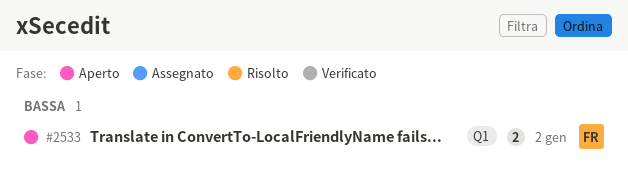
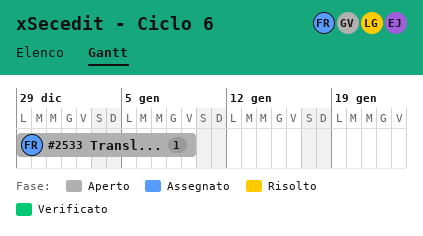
#2533, estimate: 2 -> 1
#2533, due: Jan 2 -> Jan 9

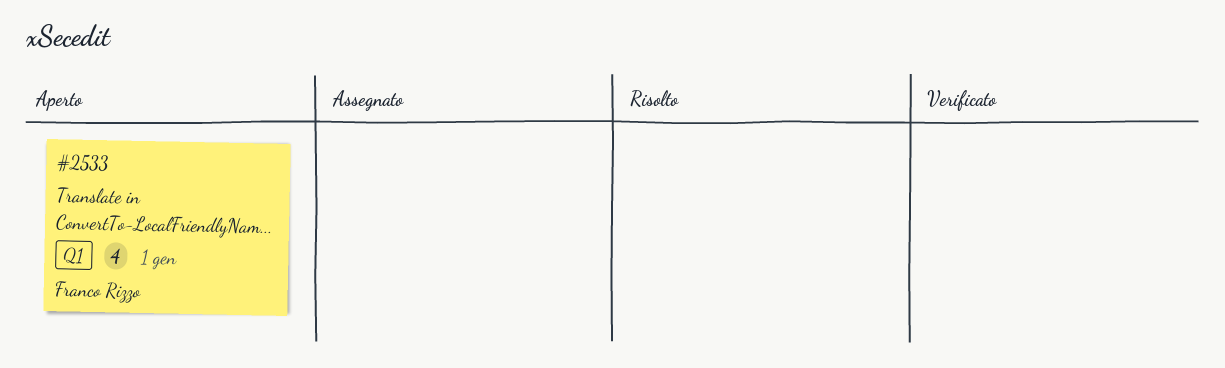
#2533, estimate: 1 -> 4
#2533, due: Jan 9 -> Jan 1

